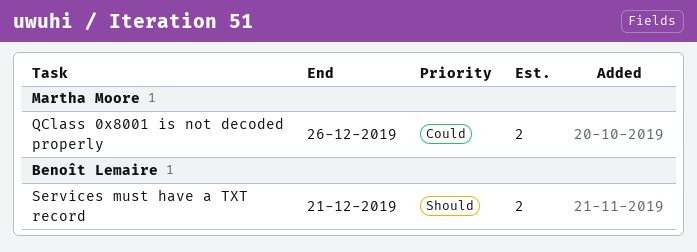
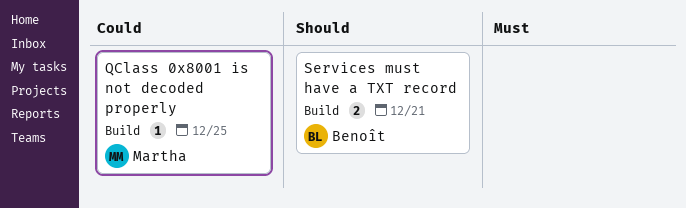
QClass 0x8001 is not decoded properly, estimate: 2 -> 1
QClass 0x8001 is not decoded properly, due: Dec 26 -> Dec 25

